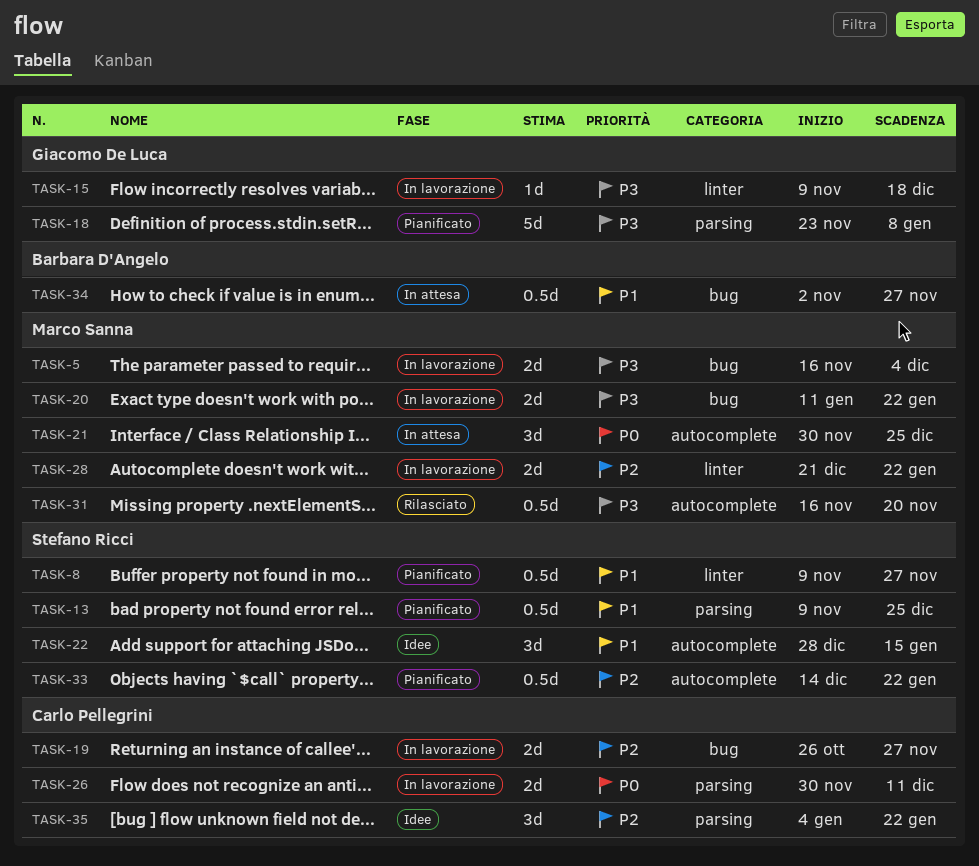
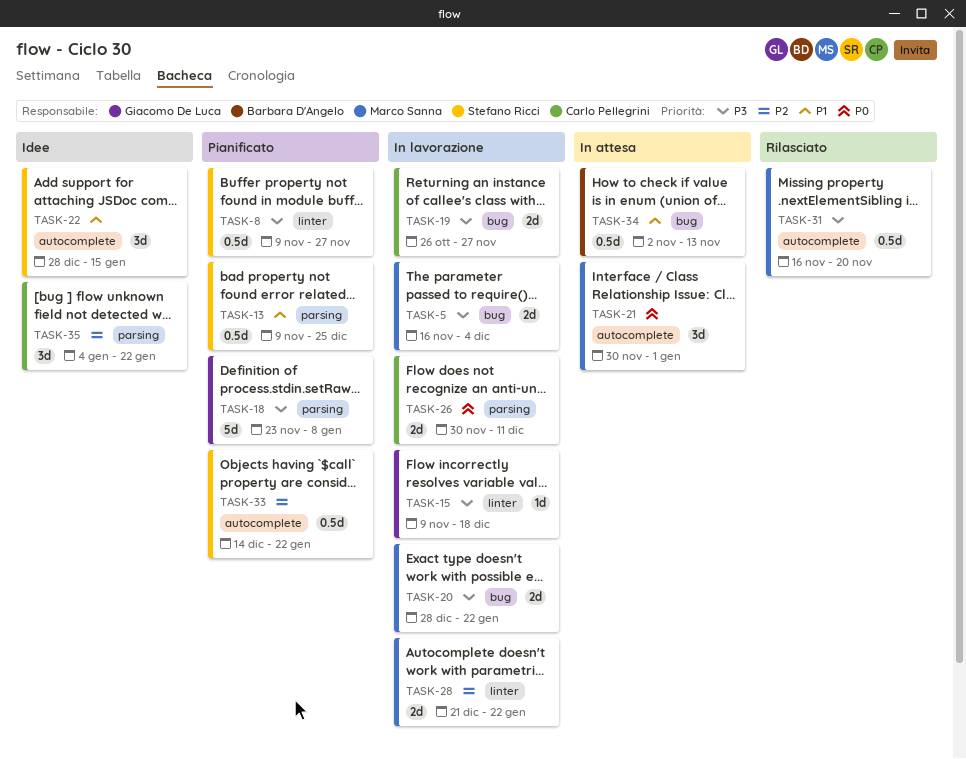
TASK-8, priority: P1 -> P3
TASK-19, priority: P2 -> P3
TASK-20, start: Jan 11 -> Dec 28
TASK-21, due: Dec 25 -> Jan 1
TASK-34, due: Nov 27 -> Nov 13

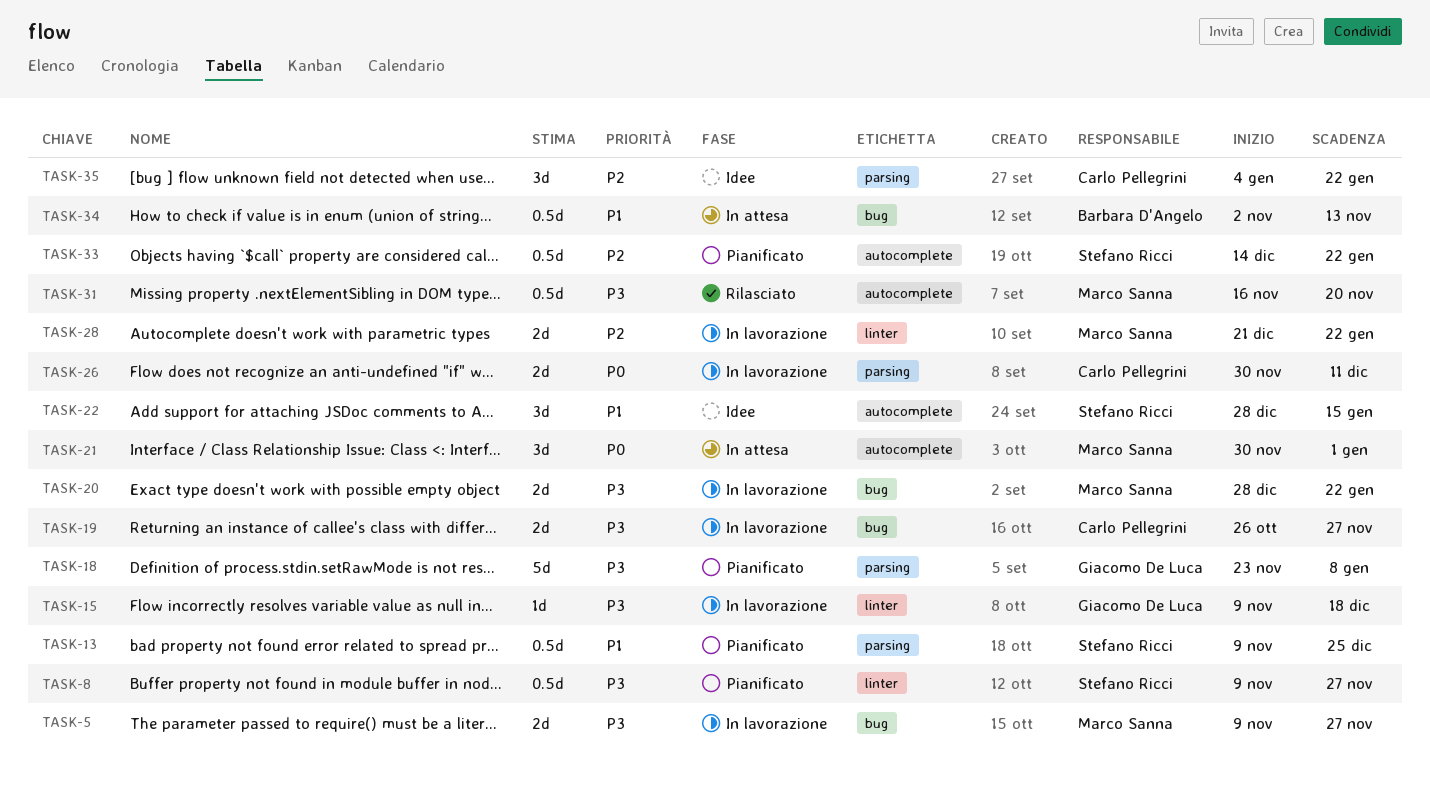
TASK-5, start: Nov 16 -> Nov 9
TASK-5, due: Dec 4 -> Nov 27

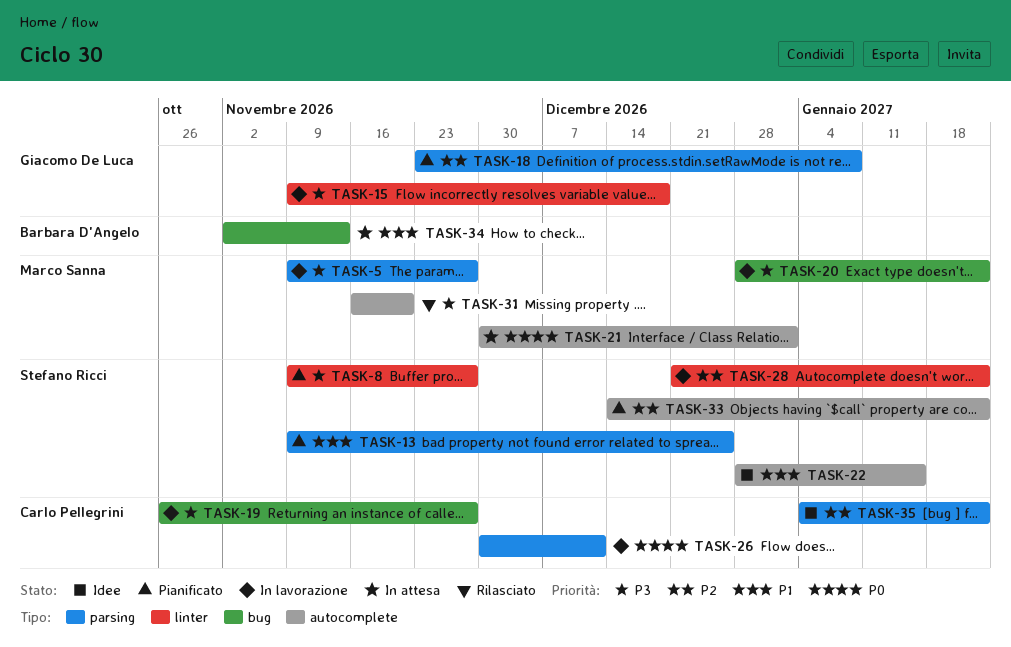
TASK-5, label: bug -> parsing
TASK-18, priority: P3 -> P2
TASK-28, owner: Marco Sanna -> Stefano Ricci

